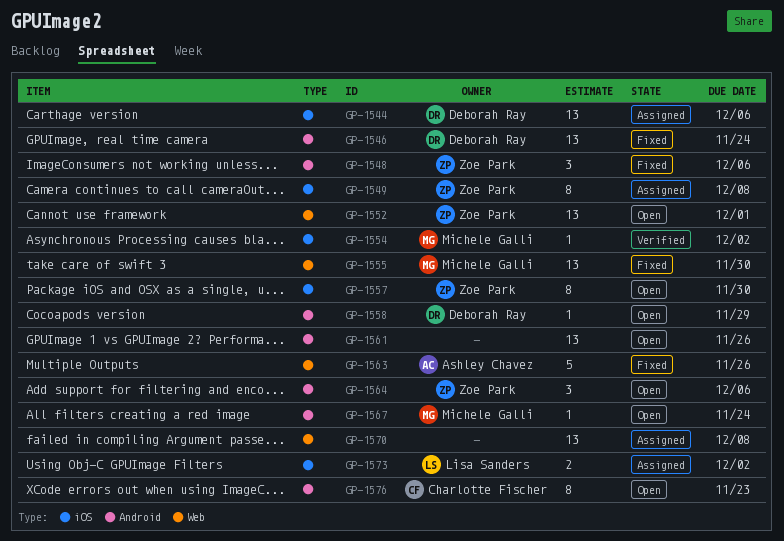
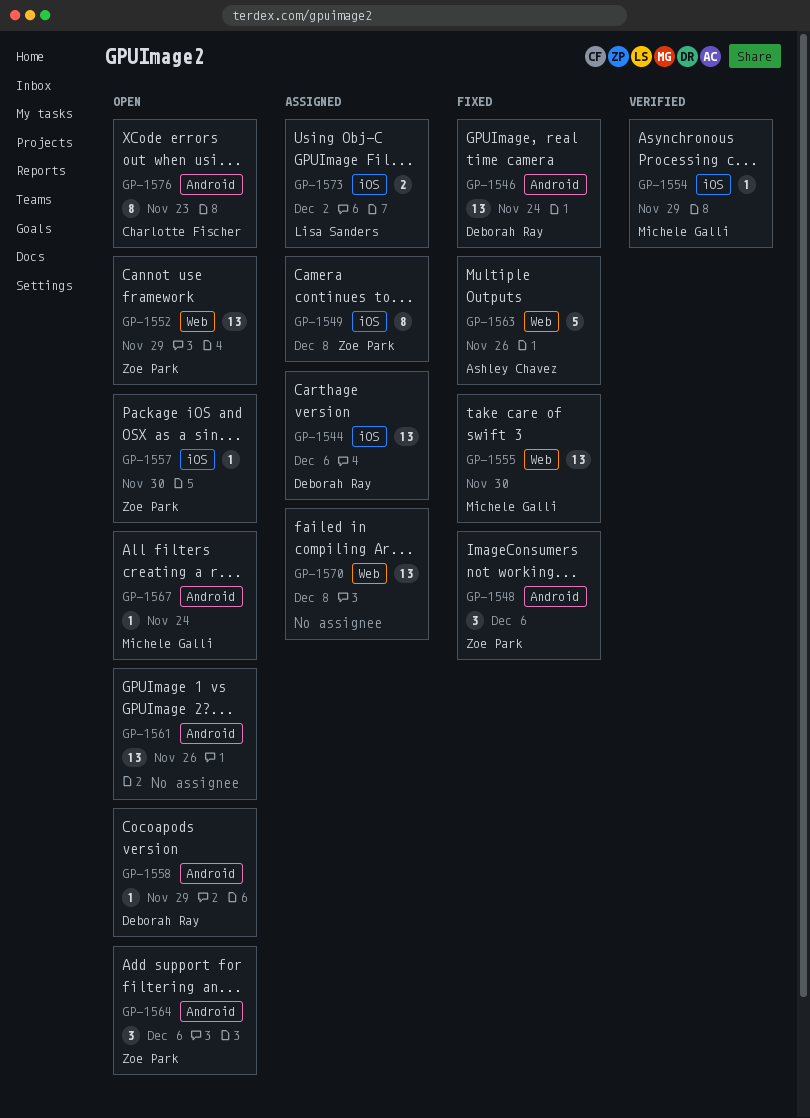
GP-1552, due: Dec 1 -> Nov 29
GP-1554, due: Dec 2 -> Nov 29
GP-1557, estimate: 8 -> 1

